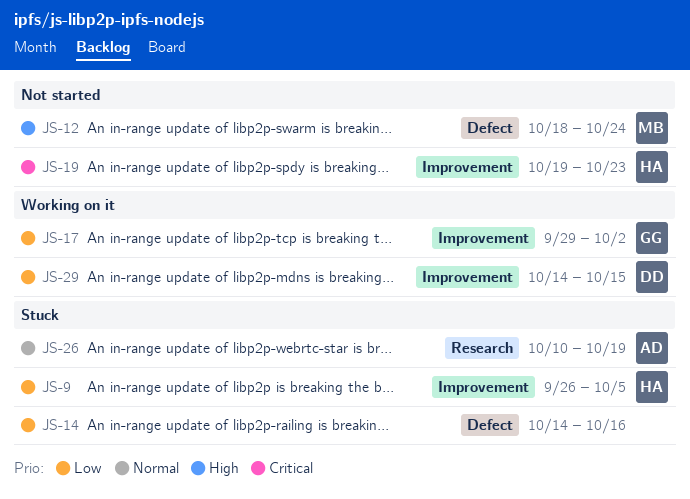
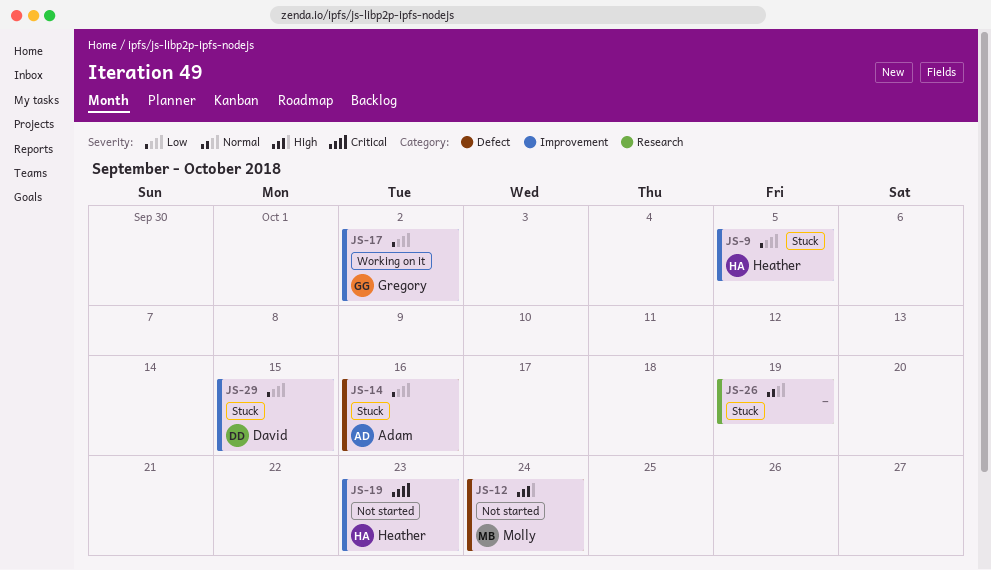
JS-14, owner: none -> Adam
JS-26, owner: Adam -> none
JS-29, status: Working on it -> Stuck

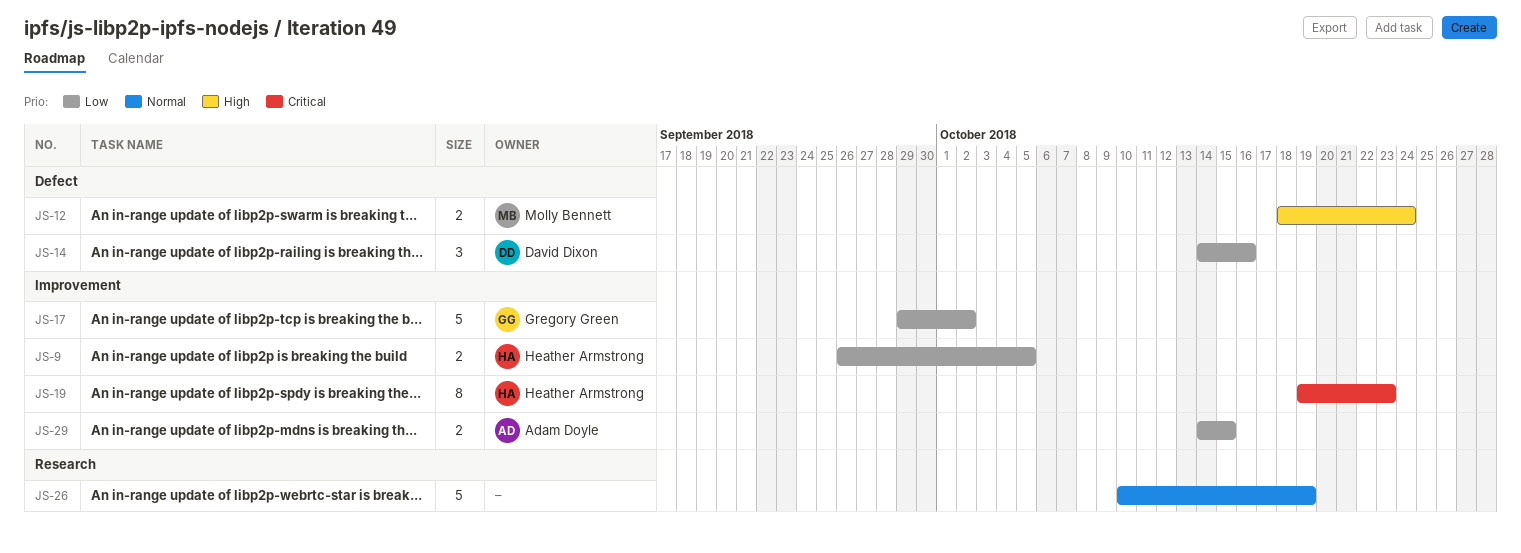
JS-14, owner: Adam Doyle -> David Dixon
JS-29, owner: David Dixon -> Adam Doyle

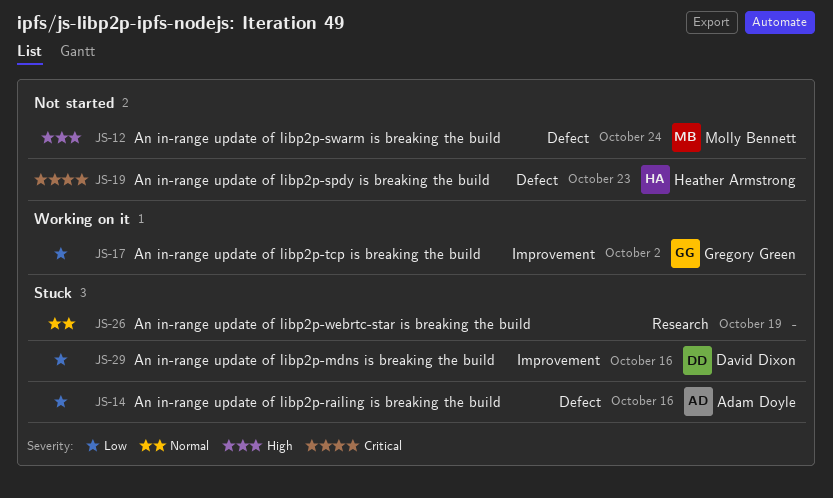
JS-9: present -> none
JS-14, owner: David Dixon -> Adam Doyle
JS-19, label: Improvement -> Defect
JS-29, owner: Adam Doyle -> David Dixon
JS-29, due: Oct 15 -> Oct 16

